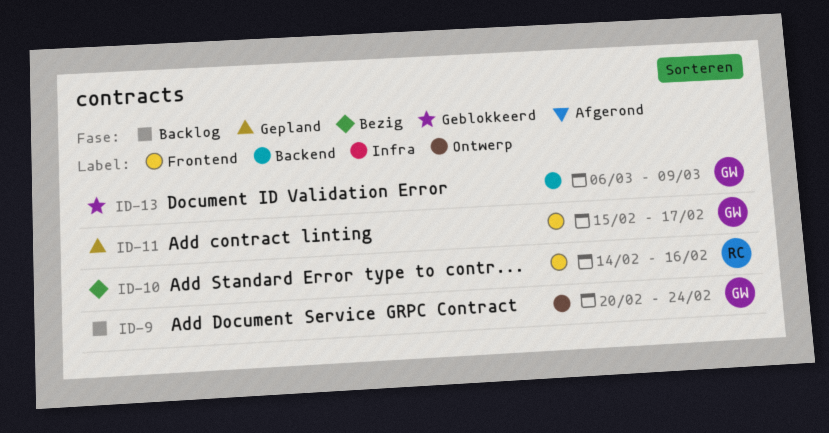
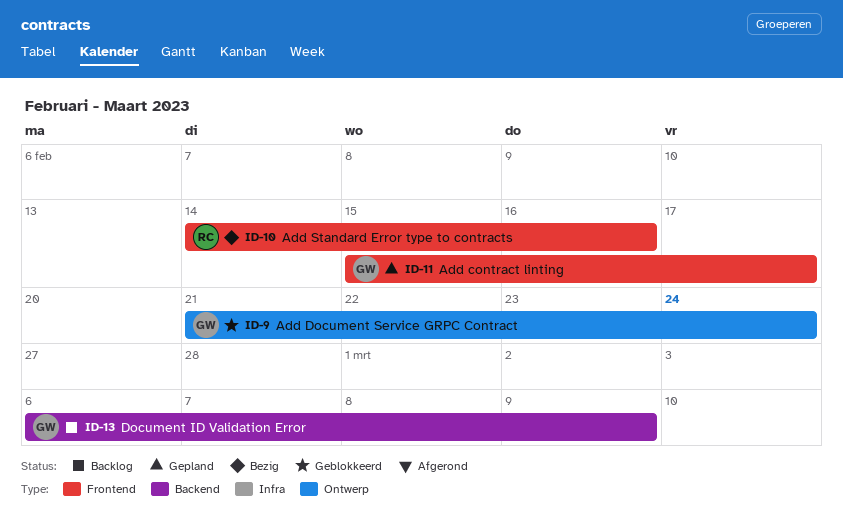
ID-9, status: Backlog -> Geblokkeerd
ID-9, start: Feb 20 -> Feb 21
ID-13, status: Geblokkeerd -> Backlog

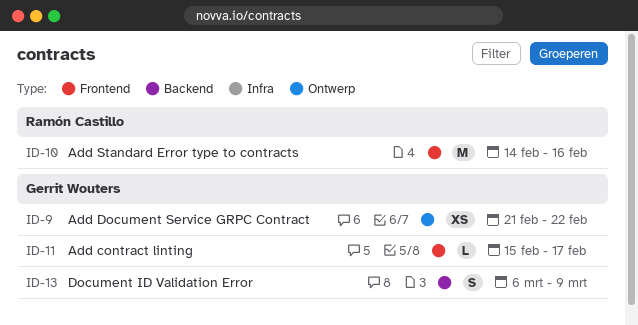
ID-9, due: Feb 24 -> Feb 22

